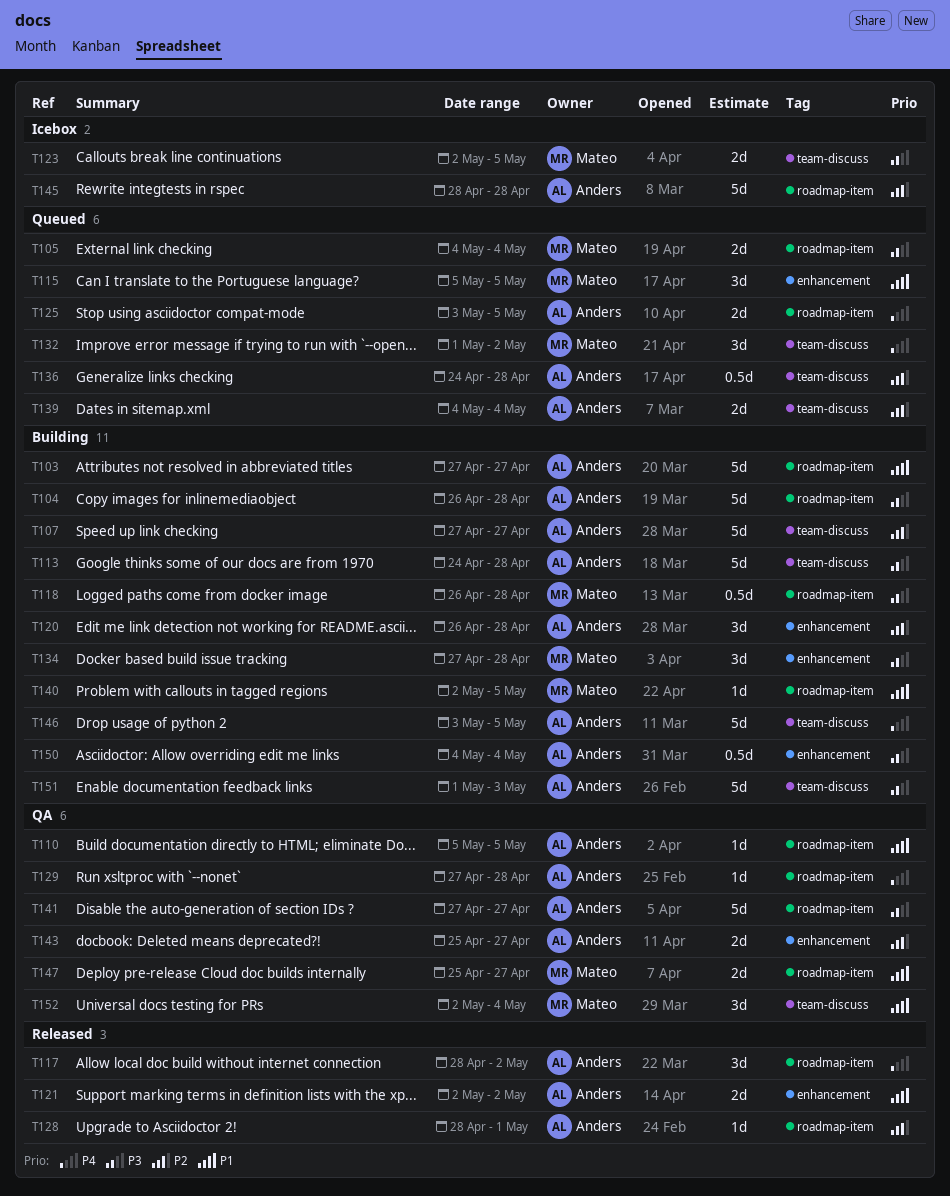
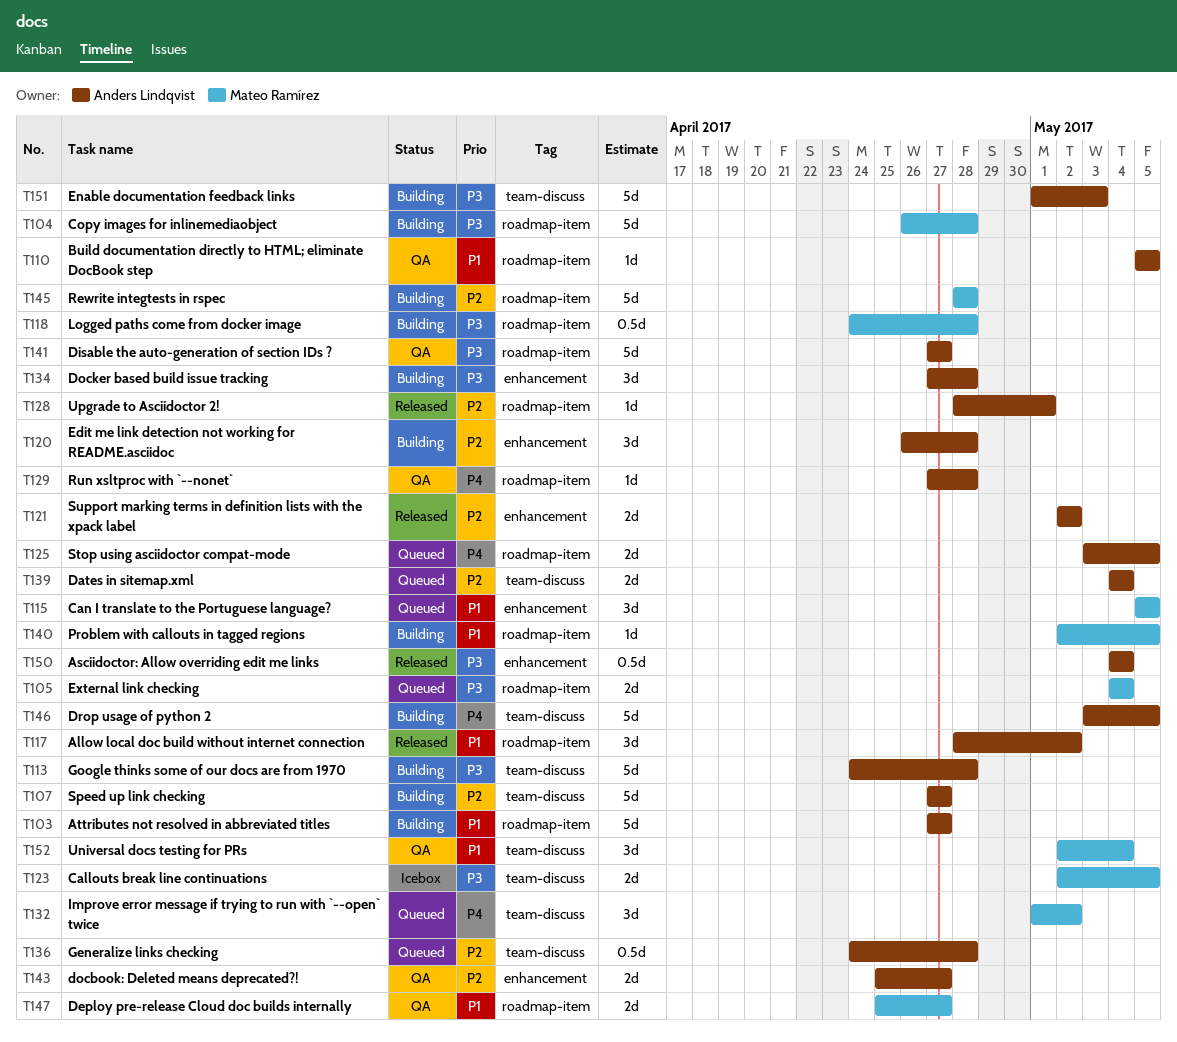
T104, owner: Anders Lindqvist -> Mateo Ramírez
T117, priority: P4 -> P1
T118, start: Apr 26 -> Apr 24
T121, priority: P1 -> P2
T134, owner: Mateo Ramírez -> Anders Lindqvist
T145, status: Icebox -> Building
T145, owner: Anders Lindqvist -> Mateo Ramírez
T150, status: Building -> Released

